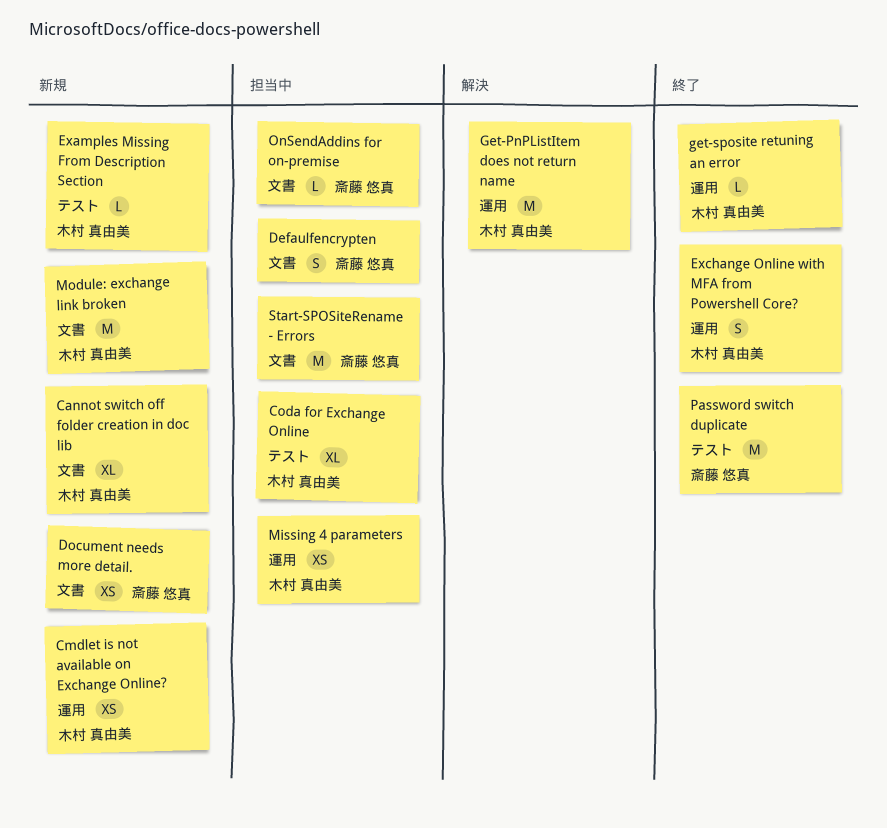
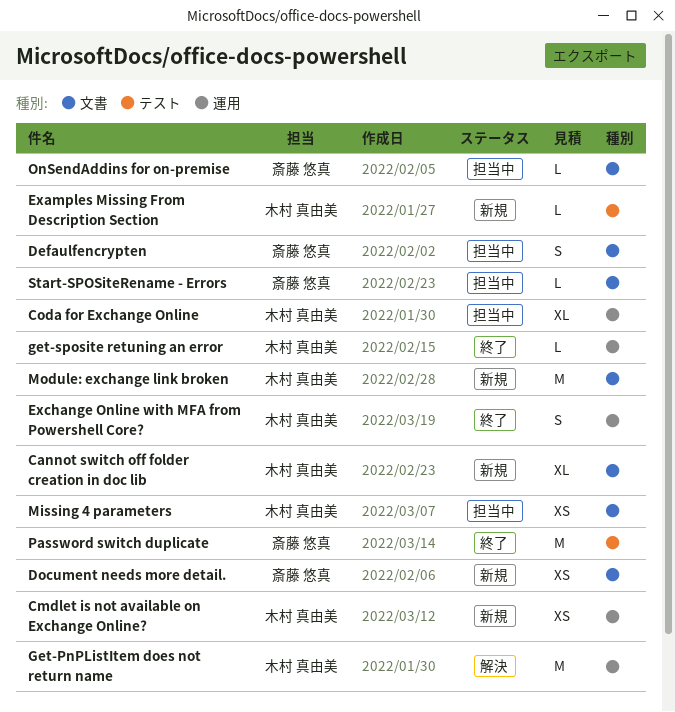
Coda for Exchange Online, label: テスト -> 運用
Missing 4 parameters, label: 運用 -> 文書
Start-SPOSiteRename - Errors, estimate: M -> L

